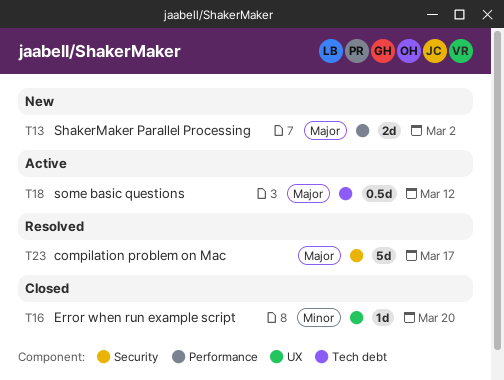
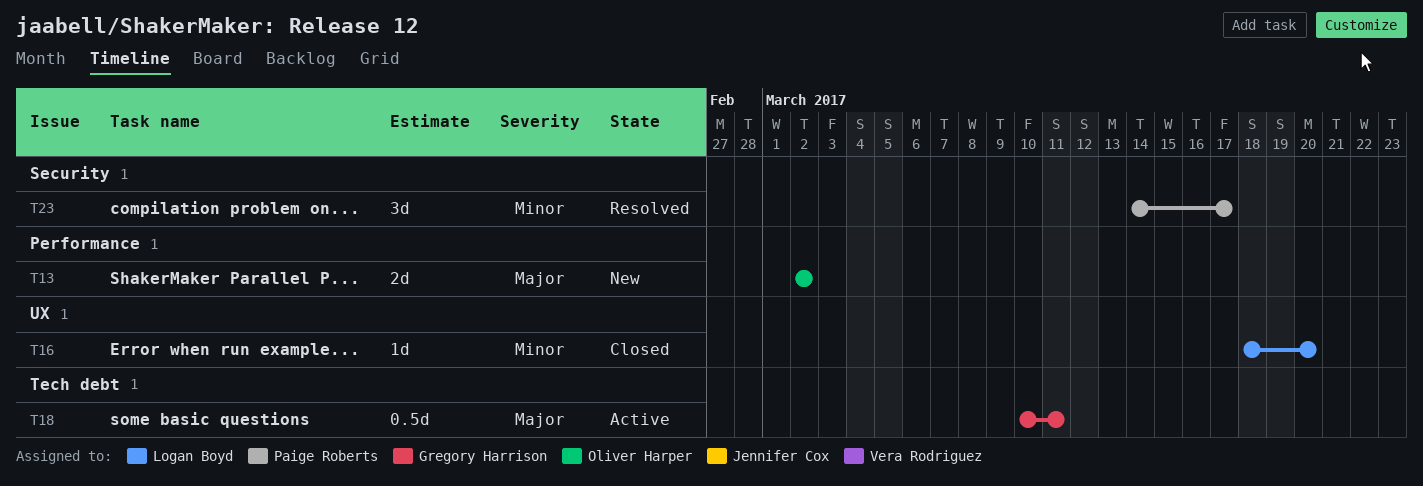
T18, due: Mar 12 -> Mar 11
T23, priority: Major -> Minor
T23, estimate: 5d -> 3d

